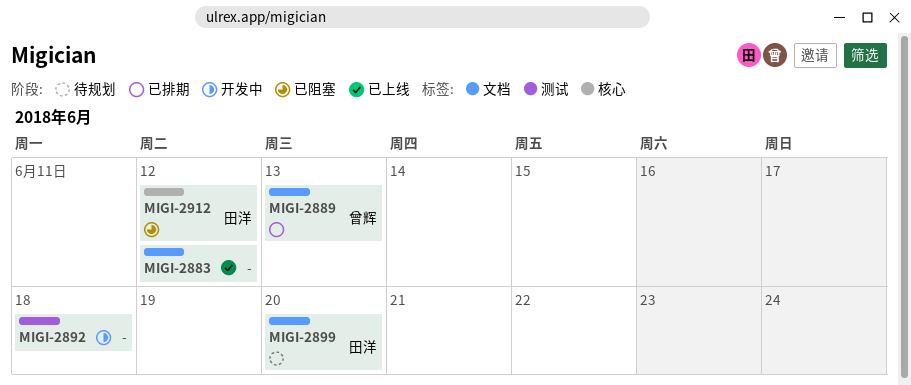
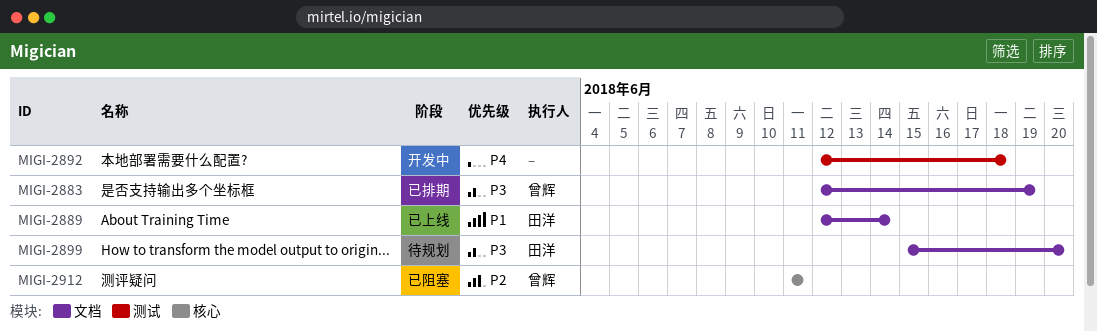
MIGI-2883, status: 已上线 -> 已排期
MIGI-2883, owner: none -> 曾辉
MIGI-2883, due: Jun 12 -> Jun 19
MIGI-2889, status: 已排期 -> 已上线
MIGI-2889, owner: 曾辉 -> 田洋
MIGI-2889, due: Jun 13 -> Jun 14
MIGI-2912, owner: 田洋 -> 曾辉
MIGI-2912, due: Jun 12 -> Jun 11

